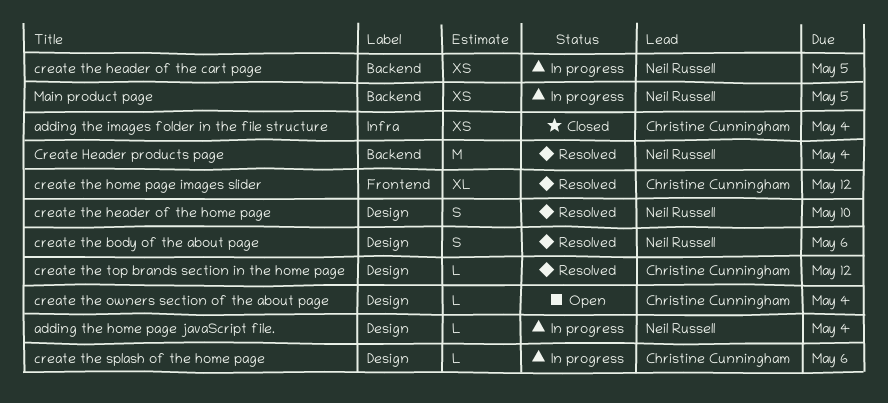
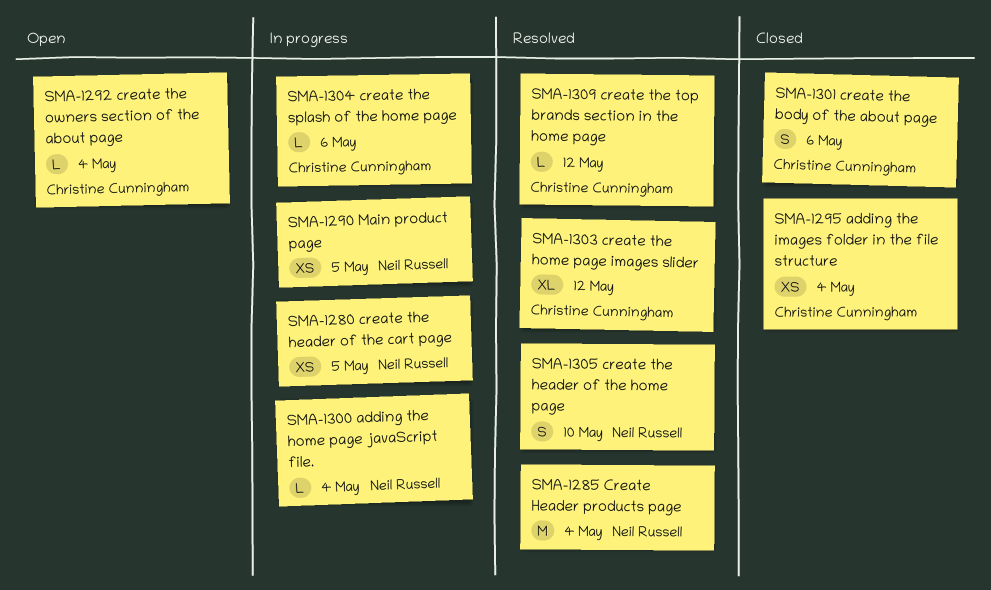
create the body of the about page, status: Resolved -> Closed
create the body of the about page, owner: Neil Russell -> Christine Cunningham

